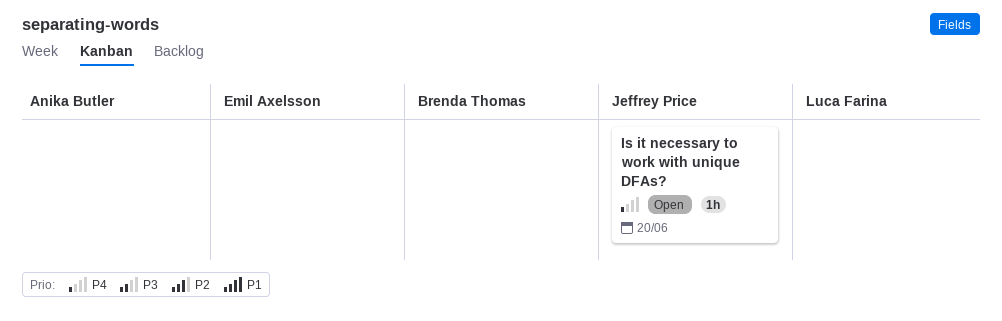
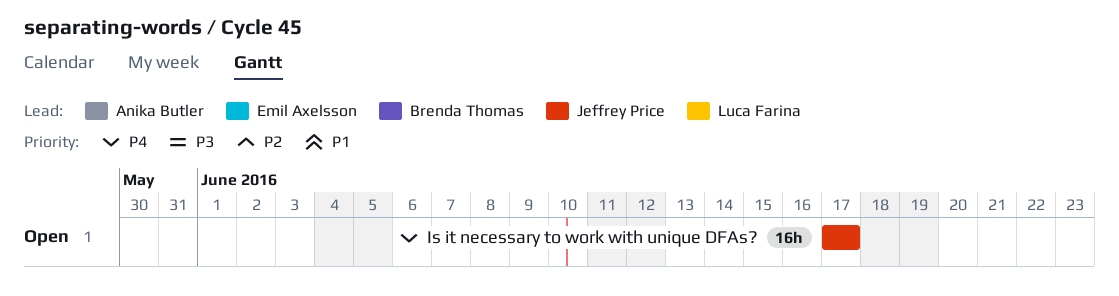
Is it necessary to work with unique DFAs?, estimate: 1h -> 16h
Is it necessary to work with unique DFAs?, due: Jun 20 -> Jun 17

